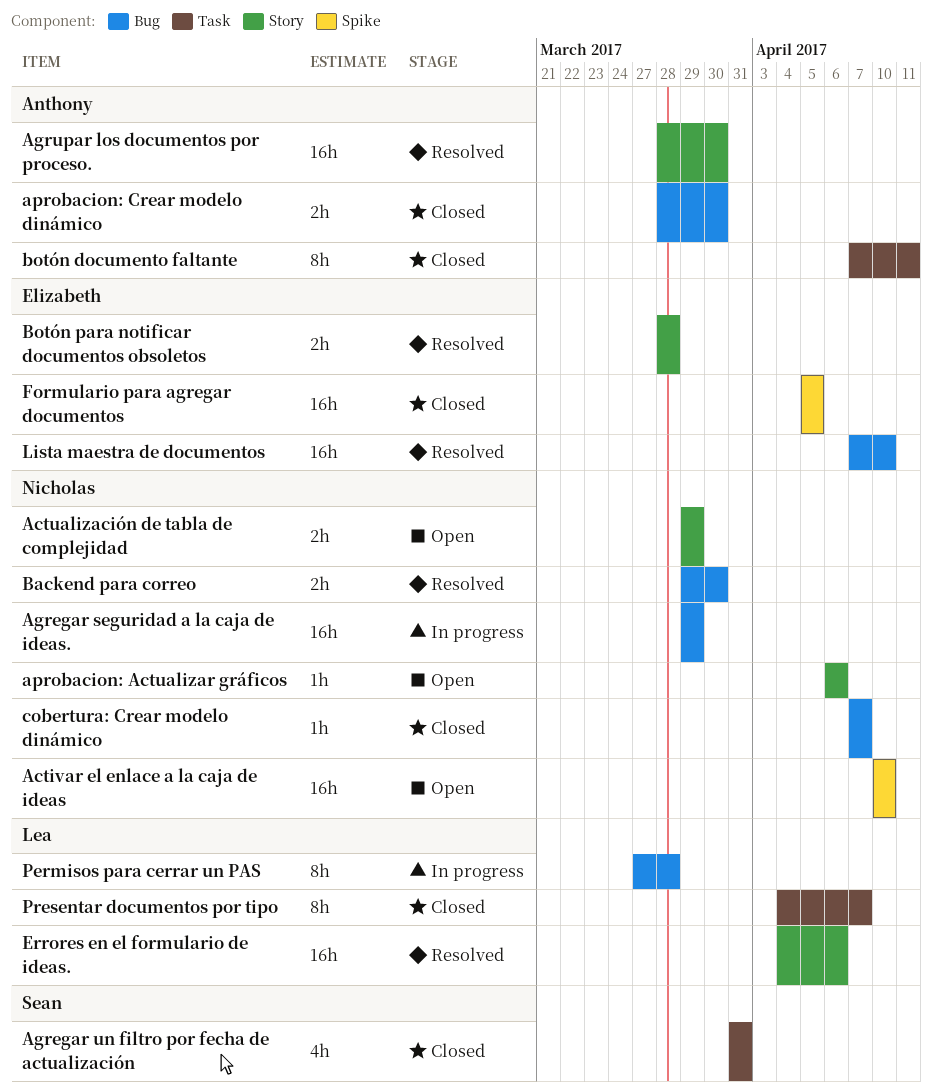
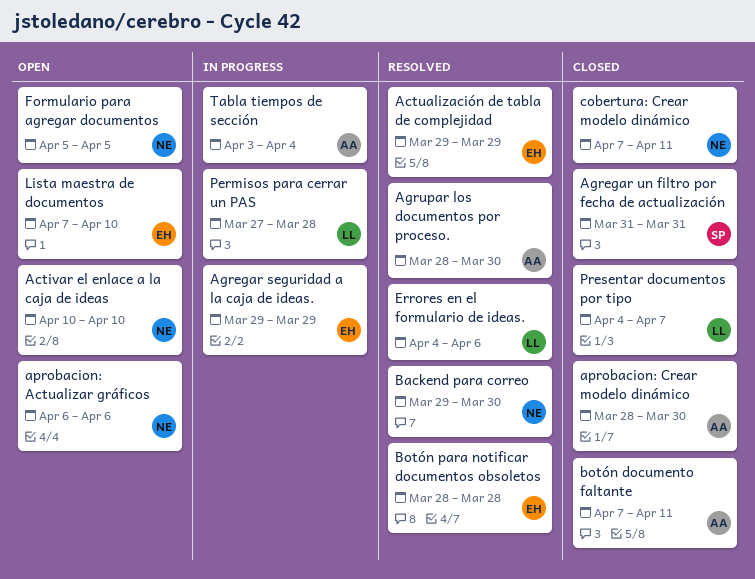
Actualización de tabla de complejidad, status: Open -> Resolved
Actualización de tabla de complejidad, owner: Nicholas -> Elizabeth
Agregar seguridad a la caja de ideas., owner: Nicholas -> Elizabeth
cobertura: Crear modelo dinámico, due: Apr 7 -> Apr 11
Formulario para agregar documentos, status: Closed -> Open
Formulario para agregar documentos, owner: Elizabeth -> Nicholas
Lista maestra de documentos, status: Resolved -> Open
Tabla tiempos de sección: none -> present

